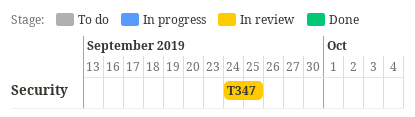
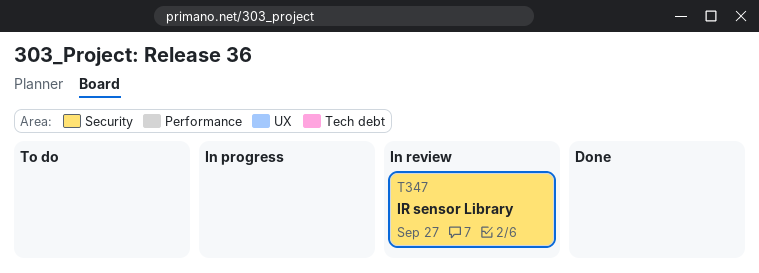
T347, due: Sep 25 -> Sep 27

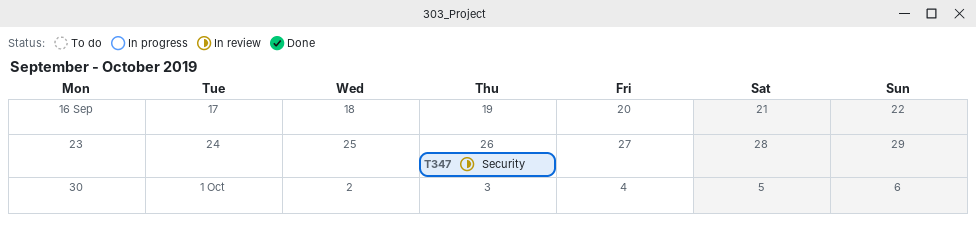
T347, due: Sep 27 -> Sep 26

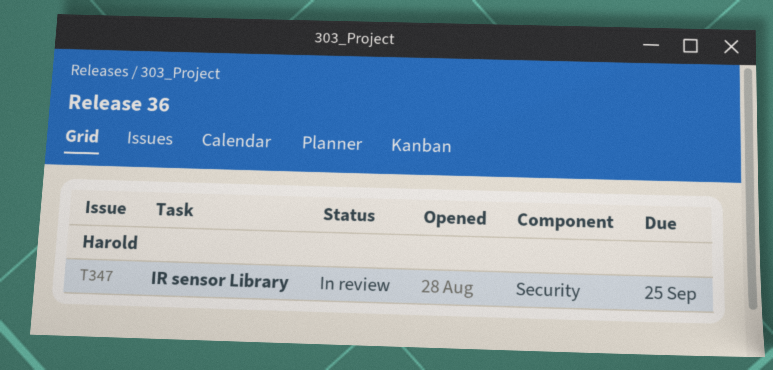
T347, due: Sep 26 -> Sep 25

